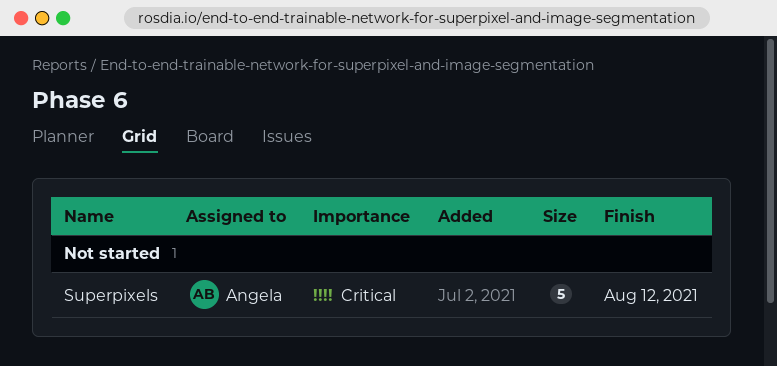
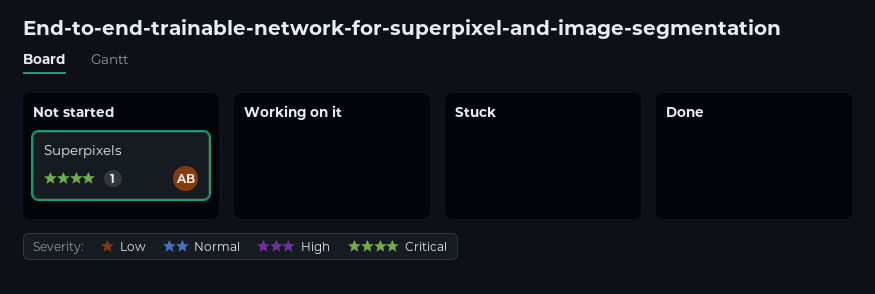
Superpixels, estimate: 5 -> 1

